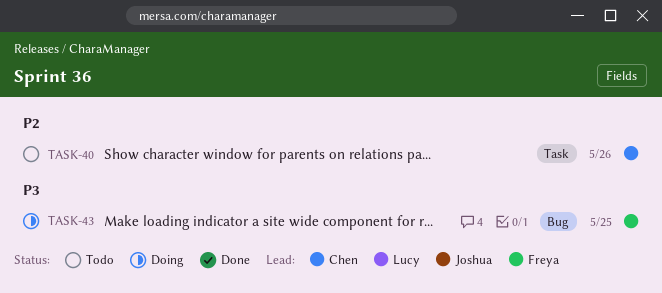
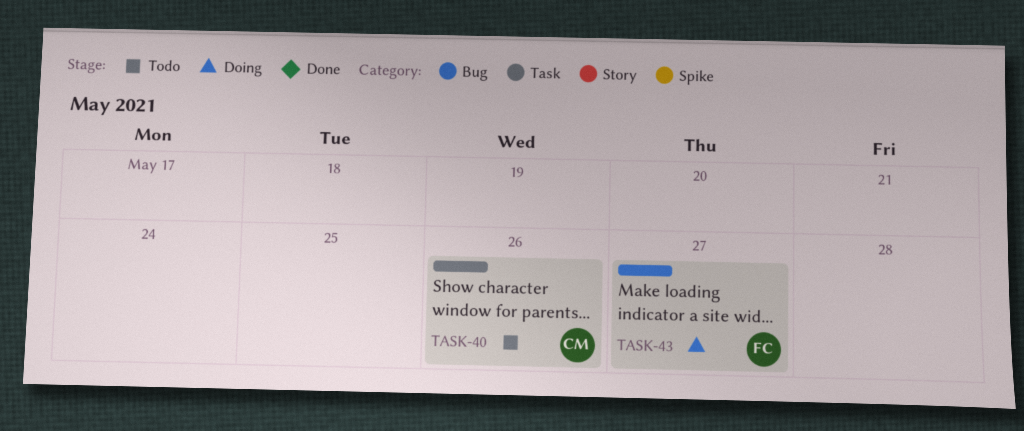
TASK-43, due: May 25 -> May 27

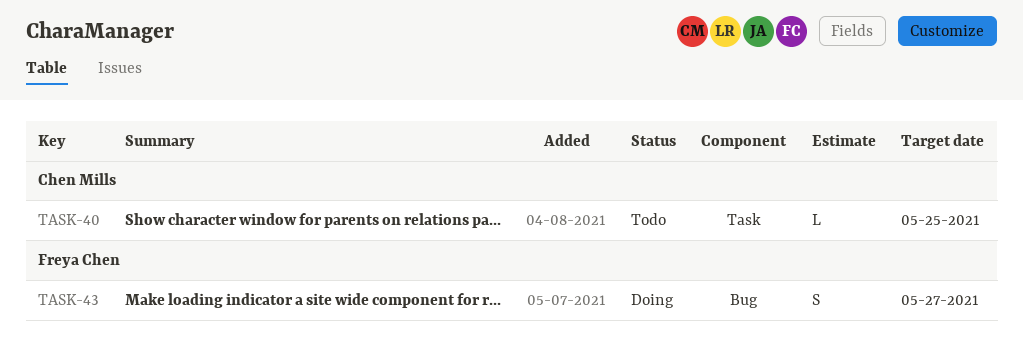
TASK-40, due: May 26 -> May 25

